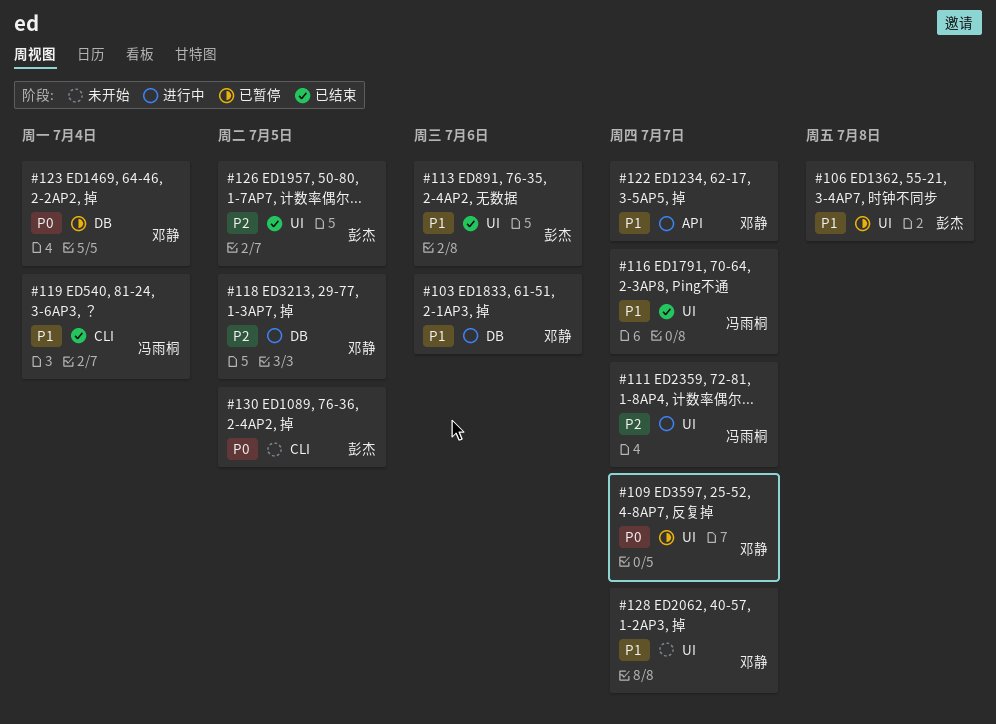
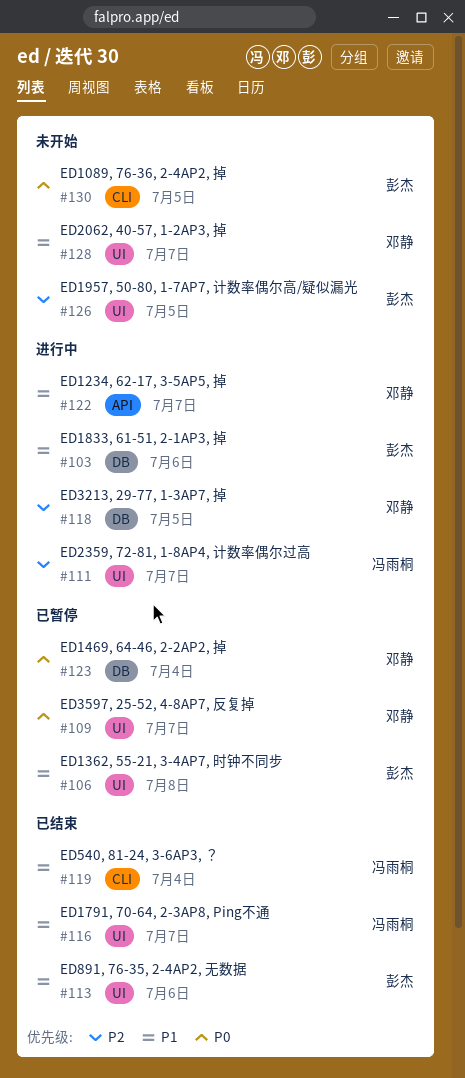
#103, owner: 邓静 -> 彭杰
#126, status: 已结束 -> 未开始

